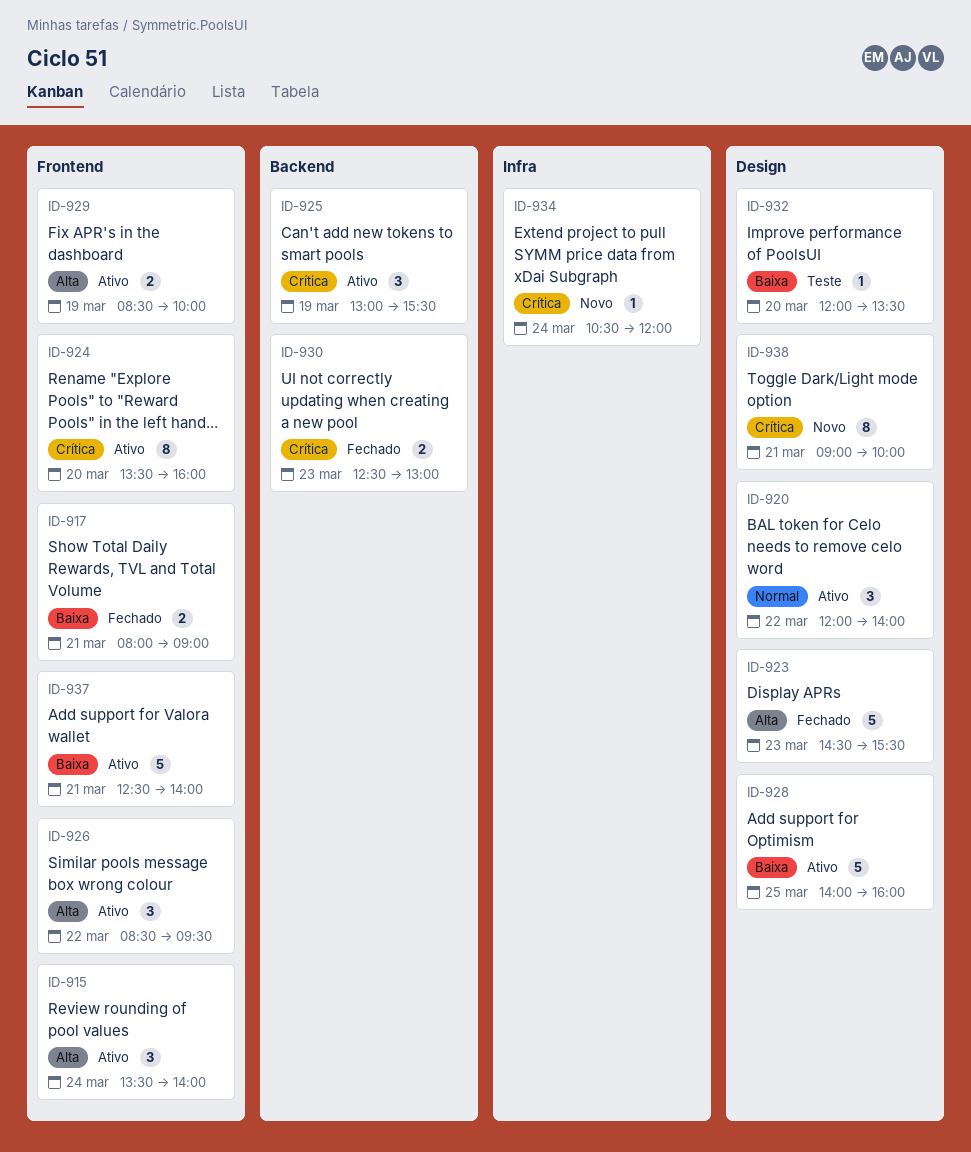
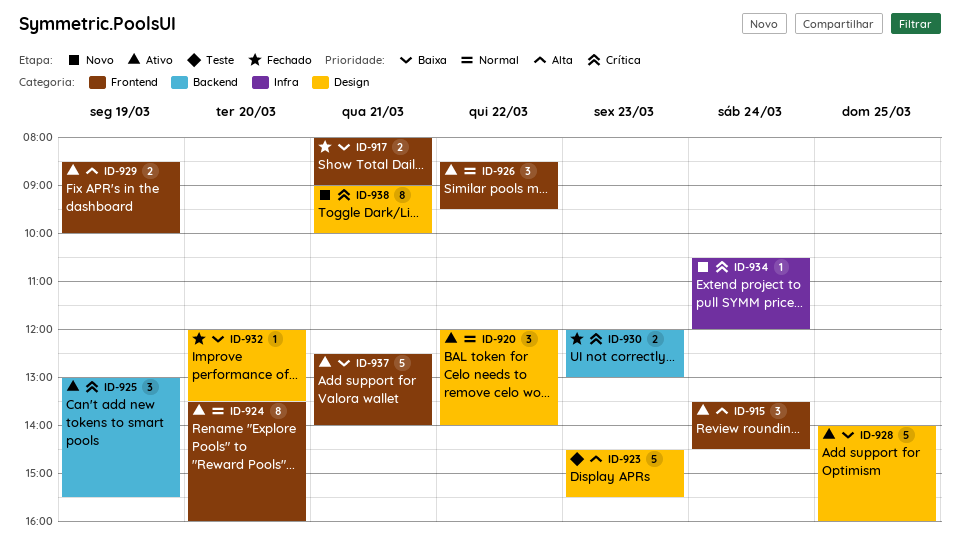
ID-915, ends: 14:00 -> 14:30
ID-923, status: Fechado -> Teste
ID-924, priority: Crítica -> Normal
ID-926, priority: Alta -> Normal
ID-930, begins: 12:30 -> 12:00
ID-932, status: Teste -> Fechado

